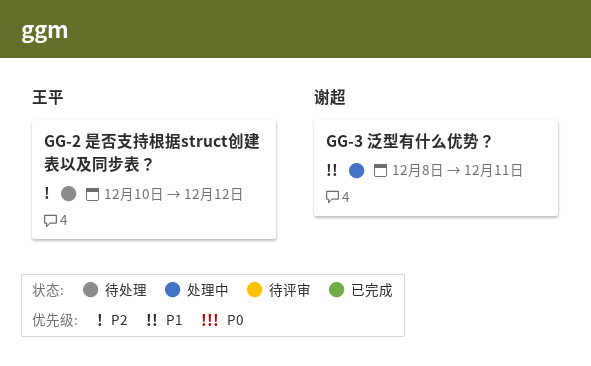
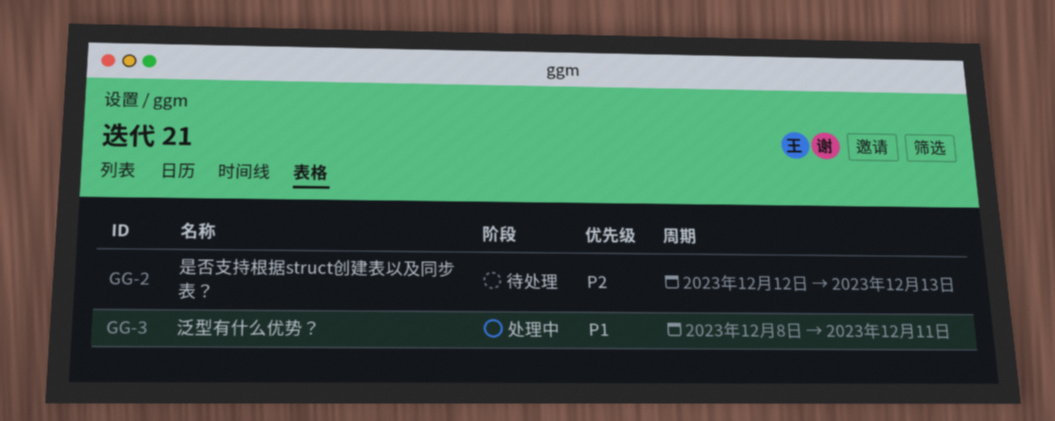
GG-2, start: Dec 10 -> Dec 12
GG-2, due: Dec 12 -> Dec 13

